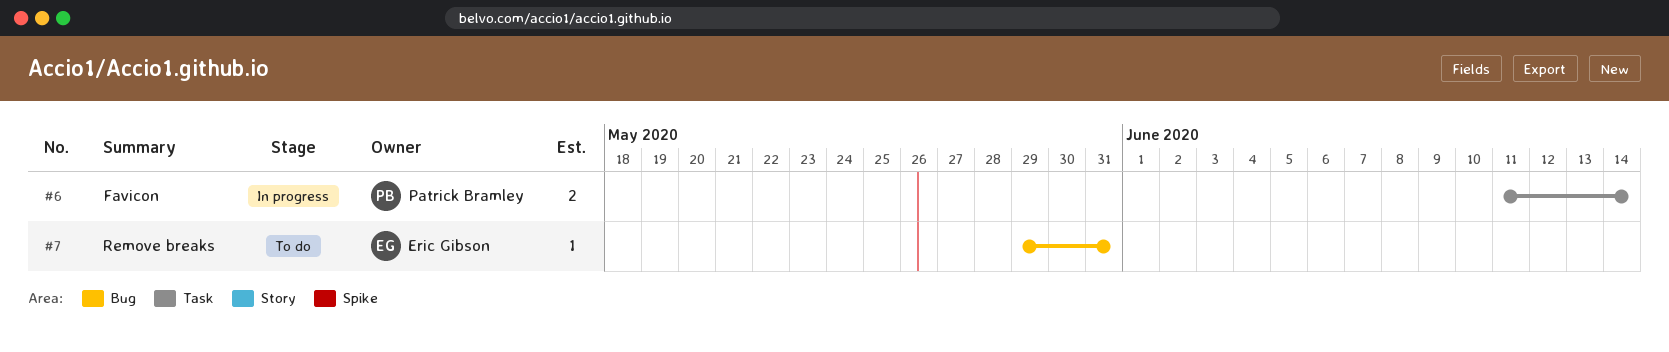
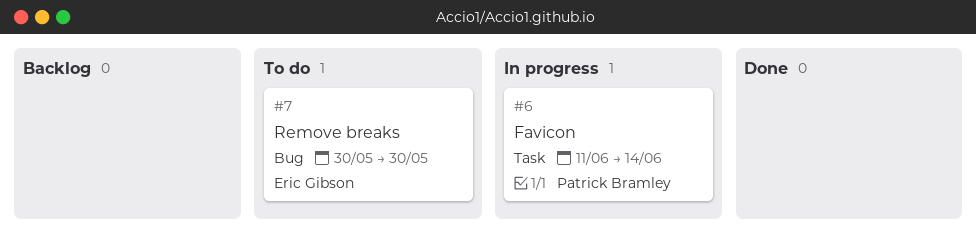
#7, start: May 29 -> May 30
#7, due: May 31 -> May 30

